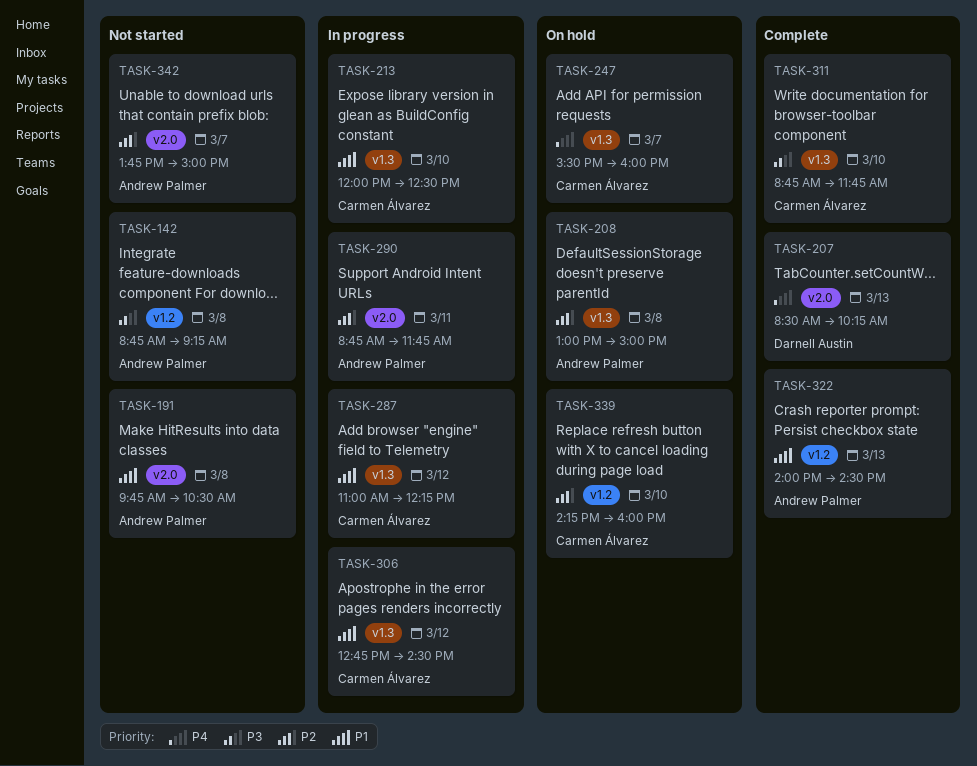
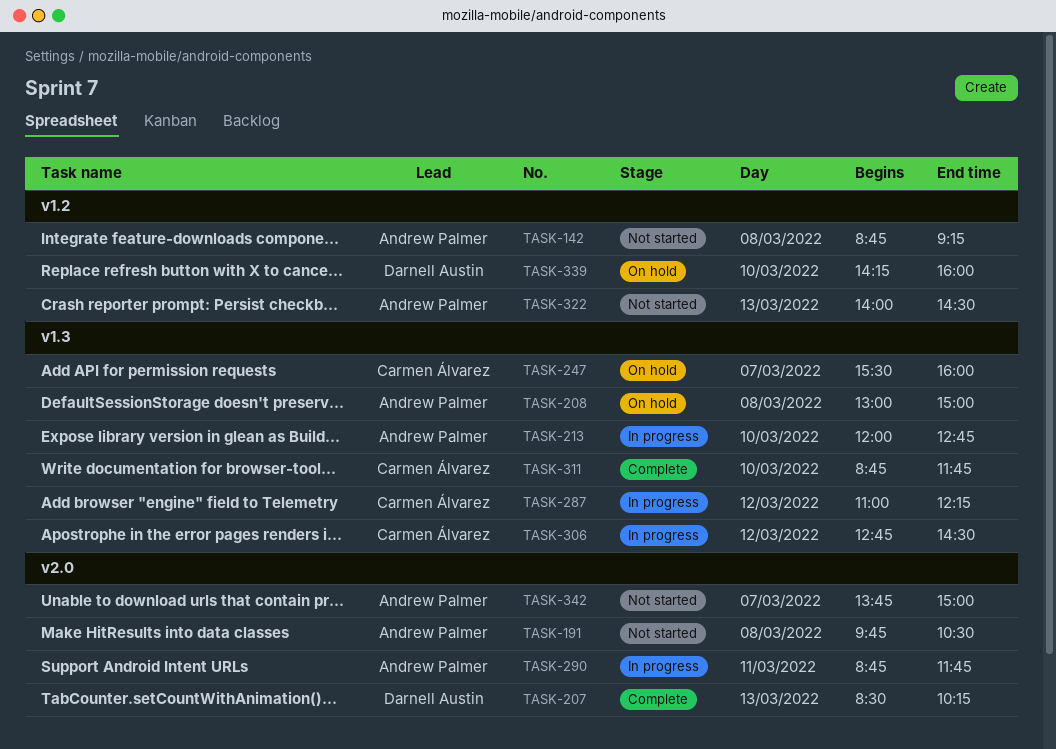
TASK-213, owner: Carmen Álvarez -> Andrew Palmer
TASK-213, ends: 12:30 -> 12:45
TASK-322, status: Complete -> Not started
TASK-339, owner: Carmen Álvarez -> Darnell Austin

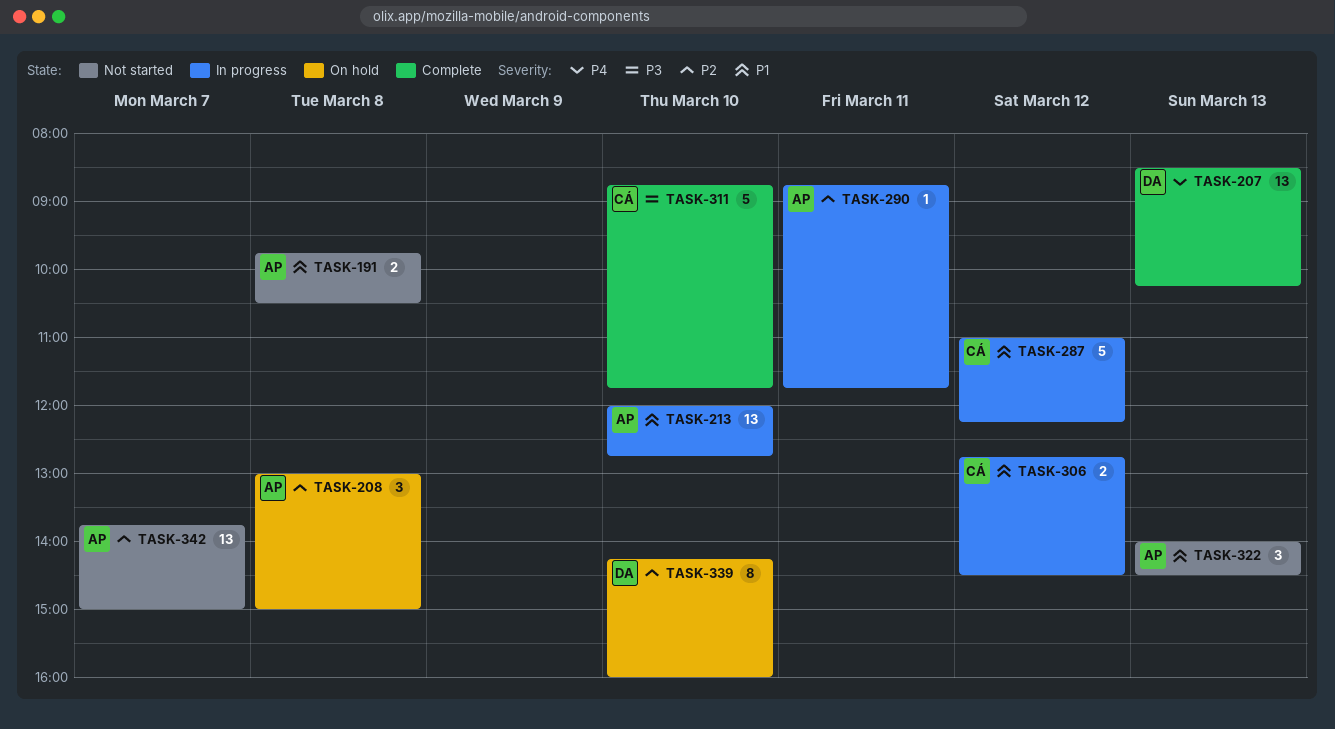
TASK-142: present -> none
TASK-247: present -> none

